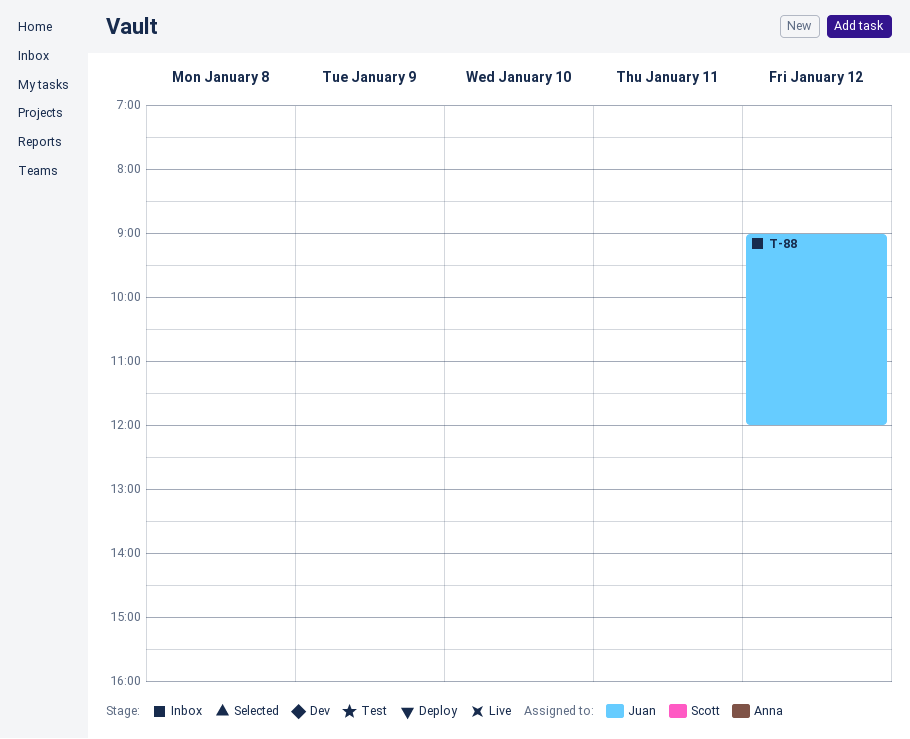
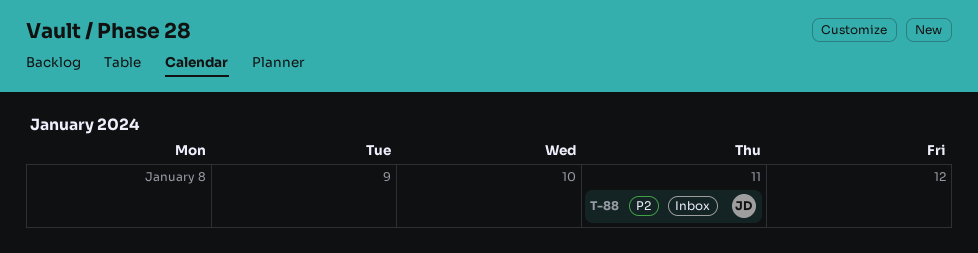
T-88, day: Jan 12 -> Jan 11

